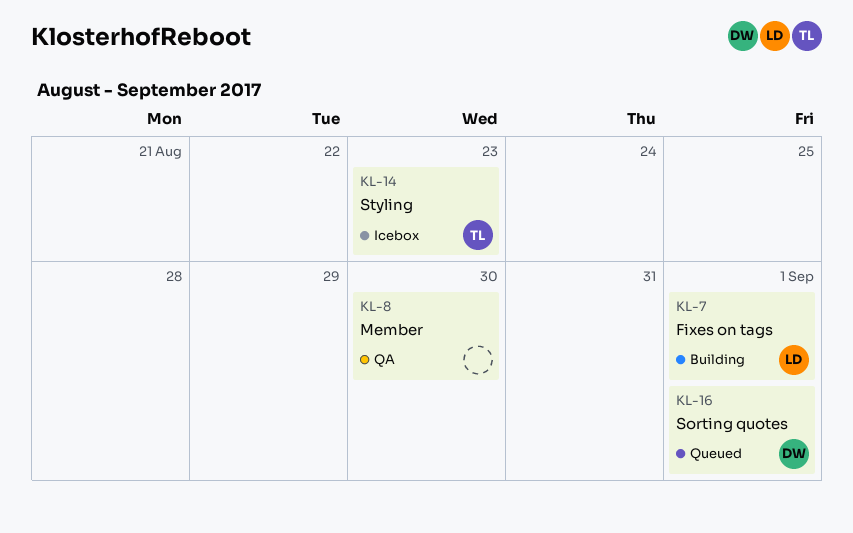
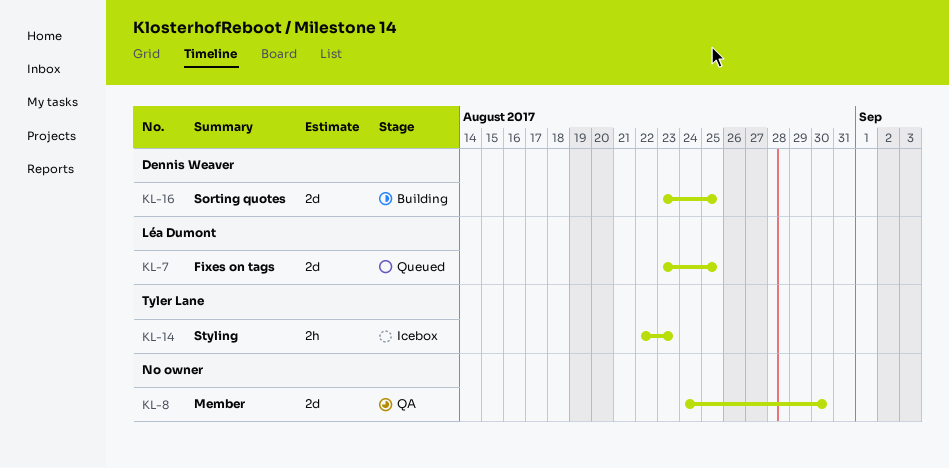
KL-7, status: Building -> Queued
KL-7, due: Sep 1 -> Aug 25
KL-16, status: Queued -> Building
KL-16, due: Sep 1 -> Aug 25

